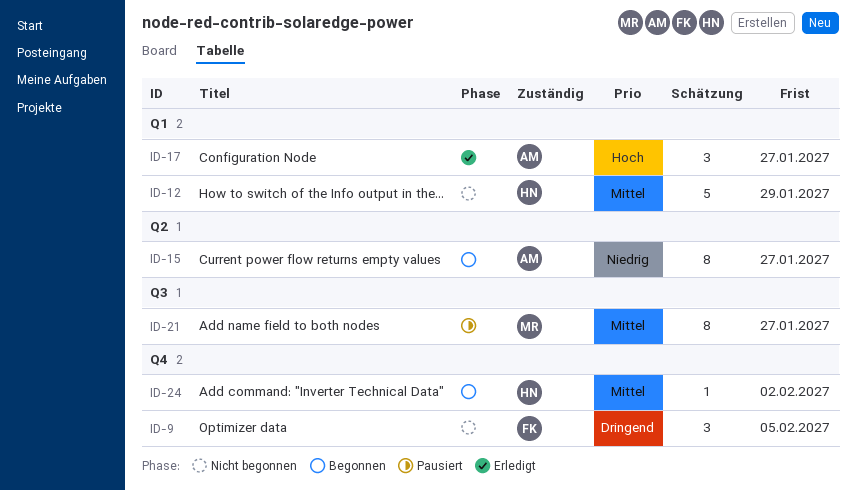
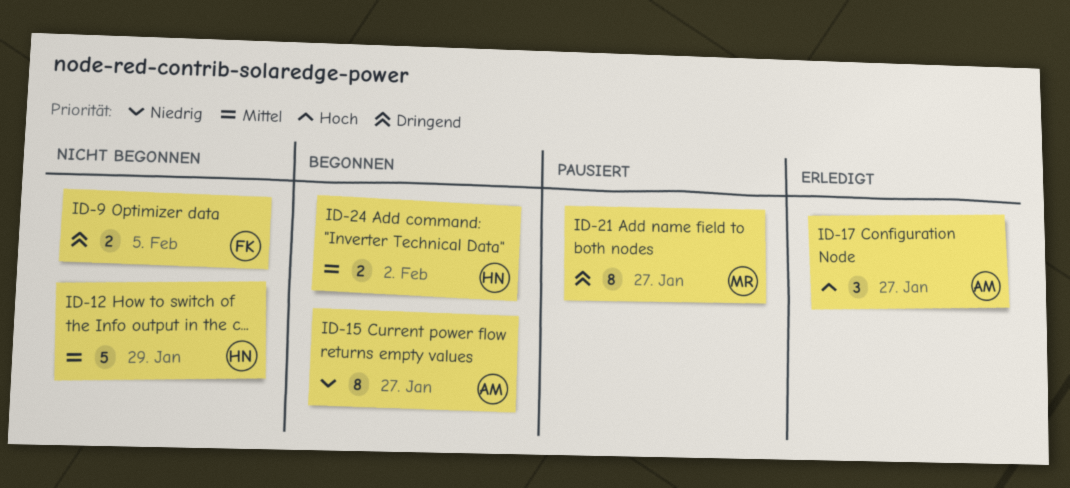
ID-9, estimate: 3 -> 2
ID-21, priority: Mittel -> Dringend
ID-24, estimate: 1 -> 2

